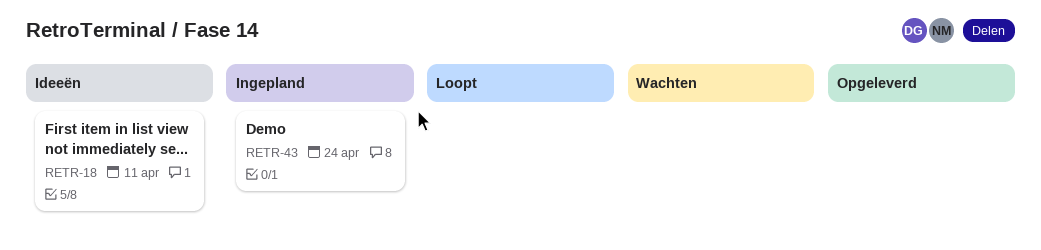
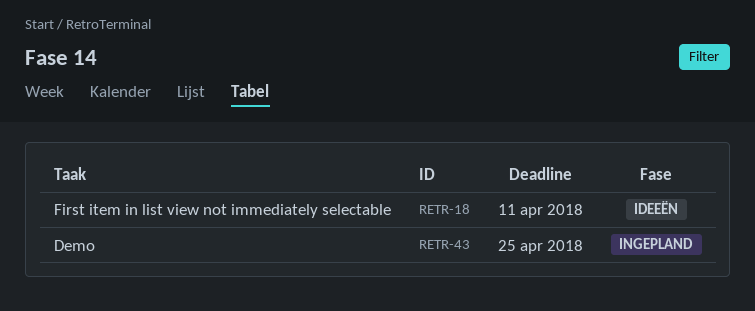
RETR-43, due: Apr 24 -> Apr 25

